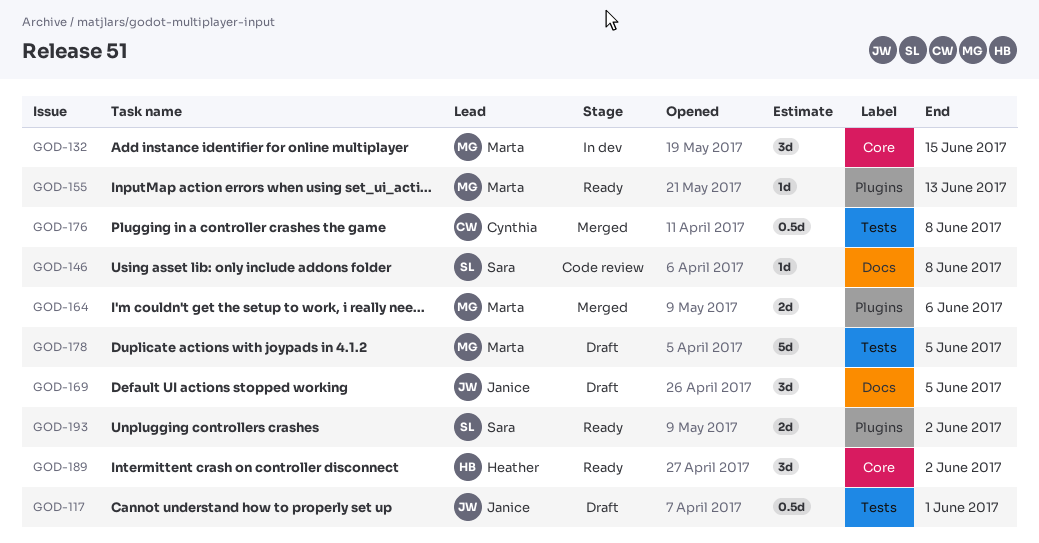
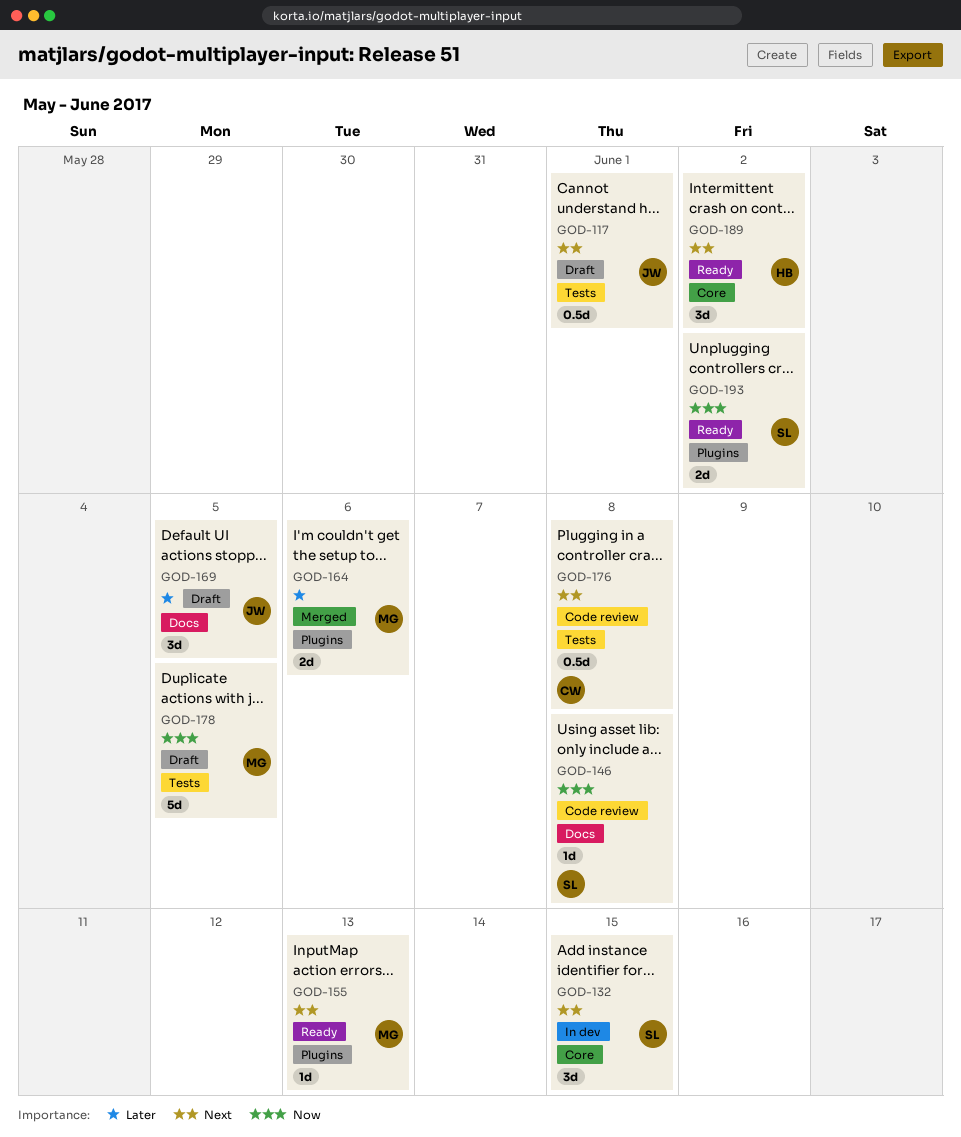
GOD-132, owner: Marta -> Sara
GOD-176, status: Merged -> Code review

